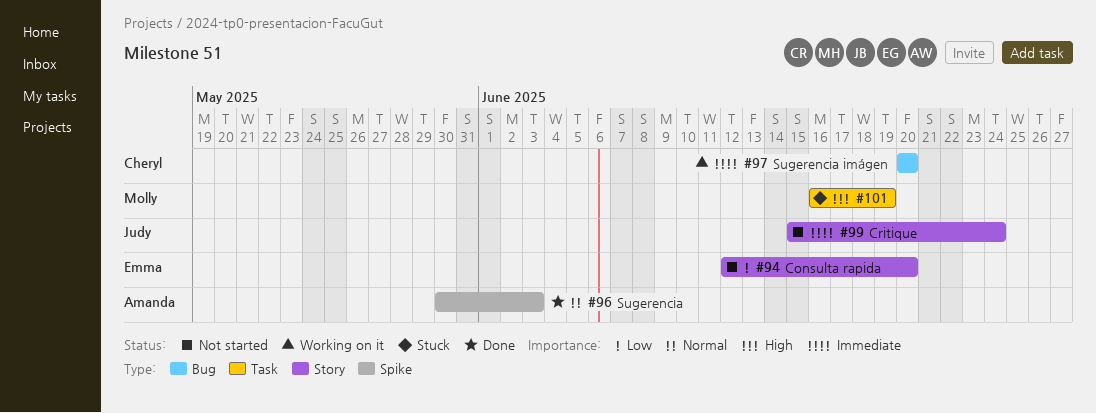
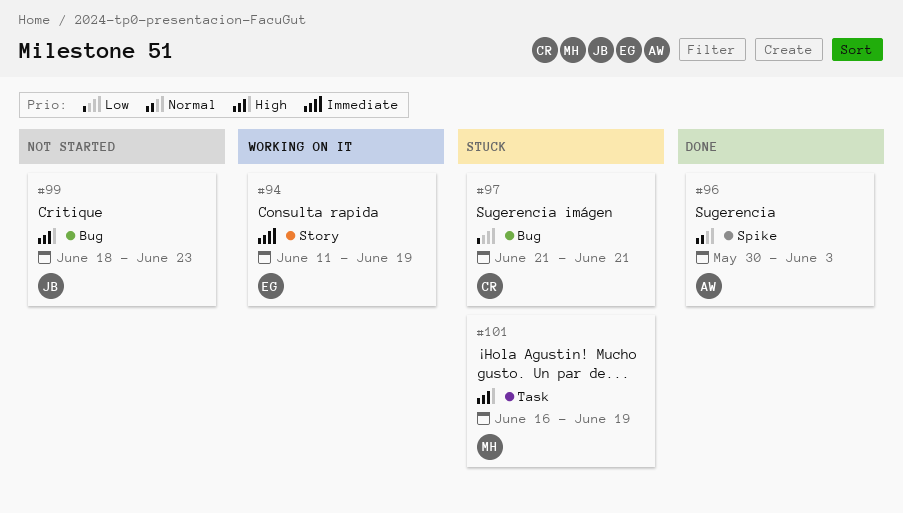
#94, status: Not started -> Working on it
#94, priority: Low -> Immediate
#94, start: Jun 12 -> Jun 11
#94, due: Jun 20 -> Jun 19
#97, status: Working on it -> Stuck
#97, priority: Immediate -> Low
#97, start: Jun 20 -> Jun 21
#97, due: Jun 20 -> Jun 21
#99, priority: Immediate -> High
#99, label: Story -> Bug
#99, start: Jun 15 -> Jun 18
#99, due: Jun 24 -> Jun 23

